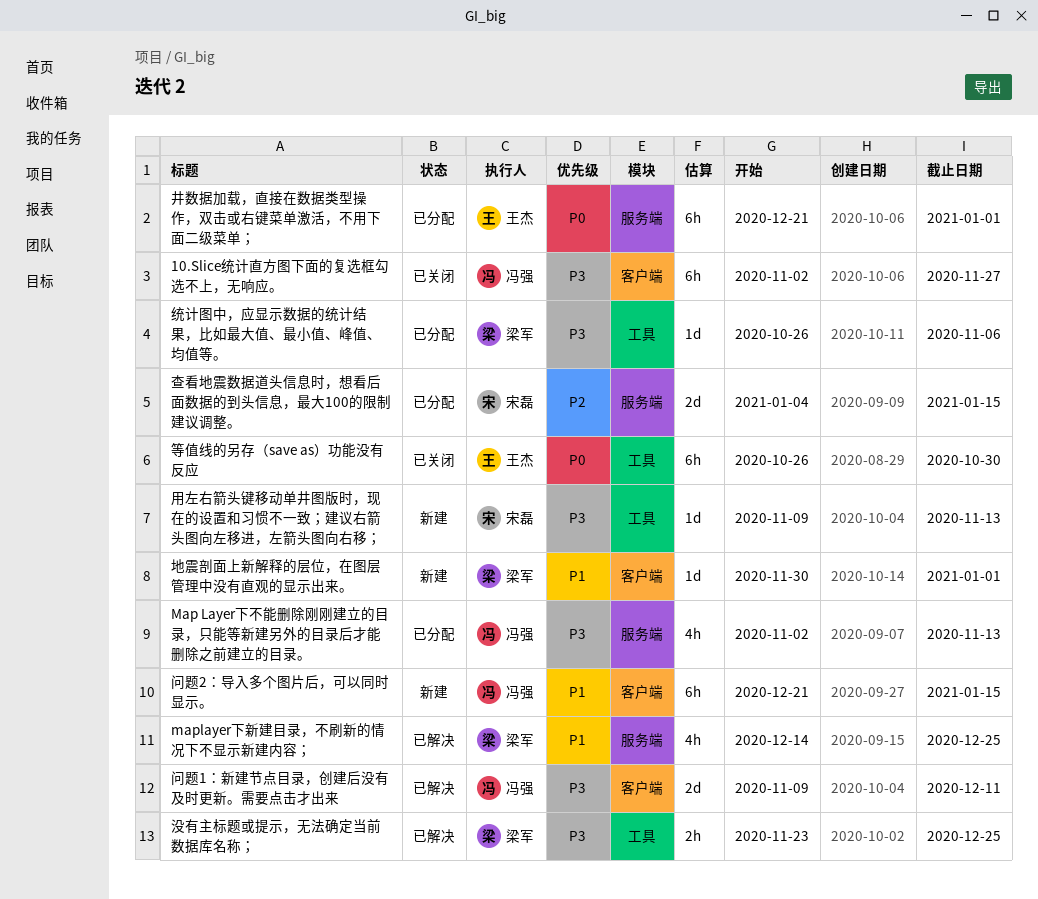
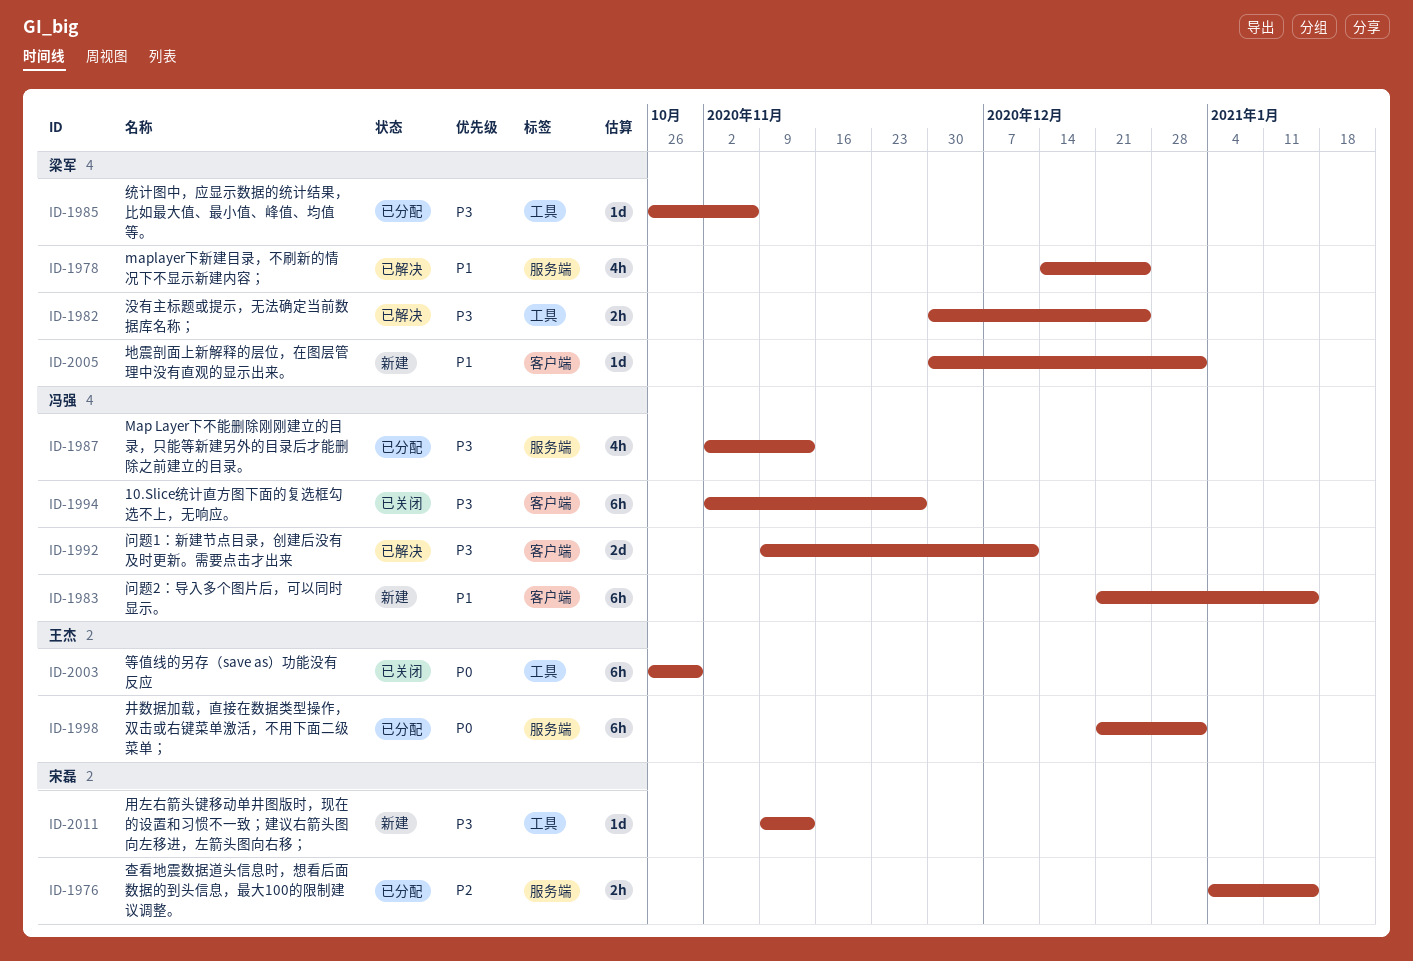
查看地震数据道头信息时，想看后面数据的到头信息，最大100的限制建议调整。, estimate: 2d -> 2h
没有主标题或提示，无法确定当前数据库名称；, start: Nov 23 -> Nov 30

